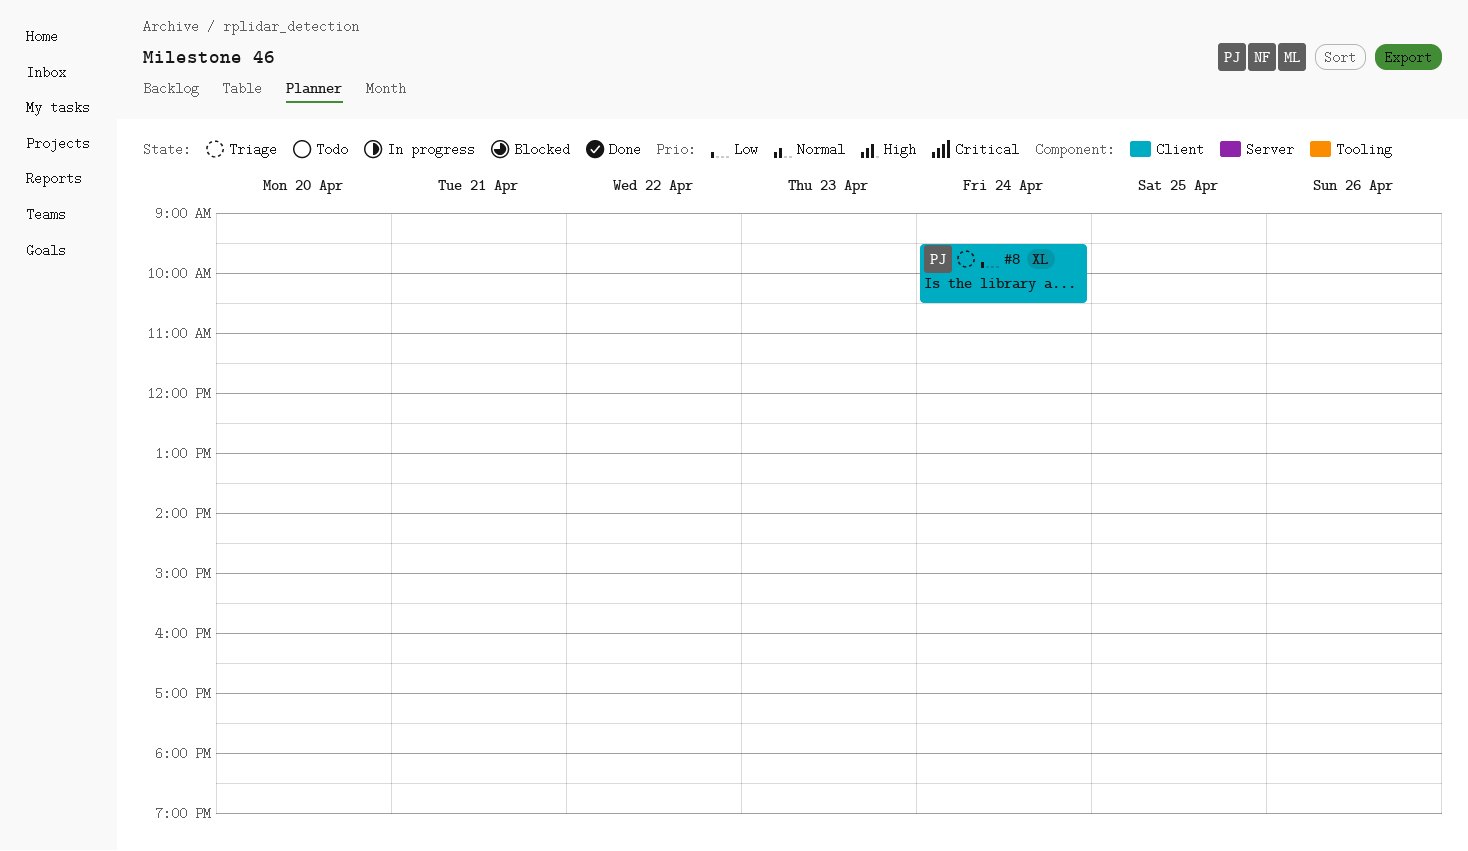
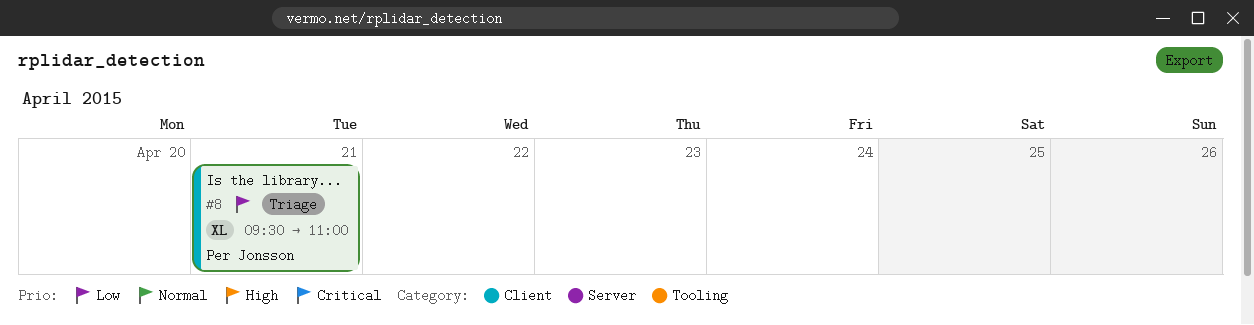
#8, day: Apr 24 -> Apr 21
#8, ends: 10:30 -> 11:00

